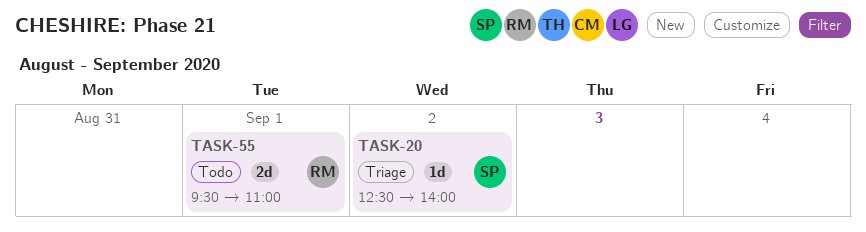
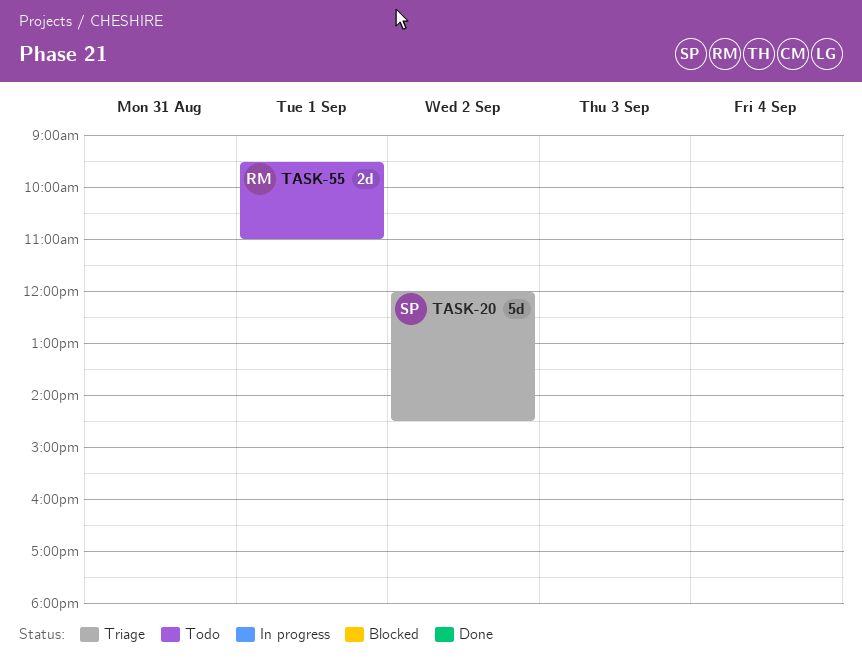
TASK-20, estimate: 1d -> 5d
TASK-20, begins: 12:30 -> 12:00
TASK-20, ends: 14:00 -> 14:30

